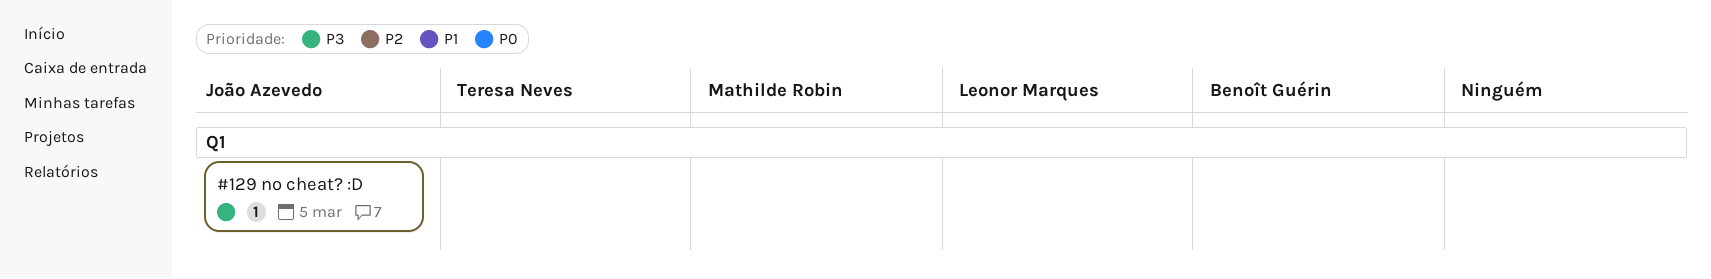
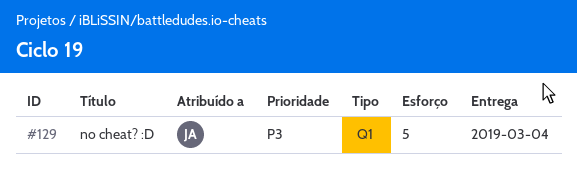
#129, estimate: 1 -> 5
#129, due: Mar 5 -> Mar 4

